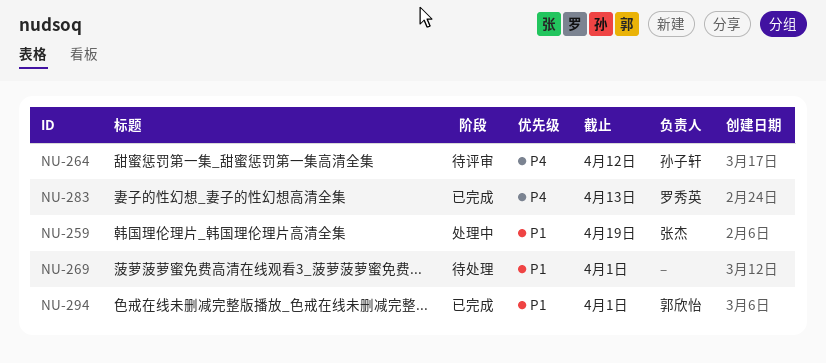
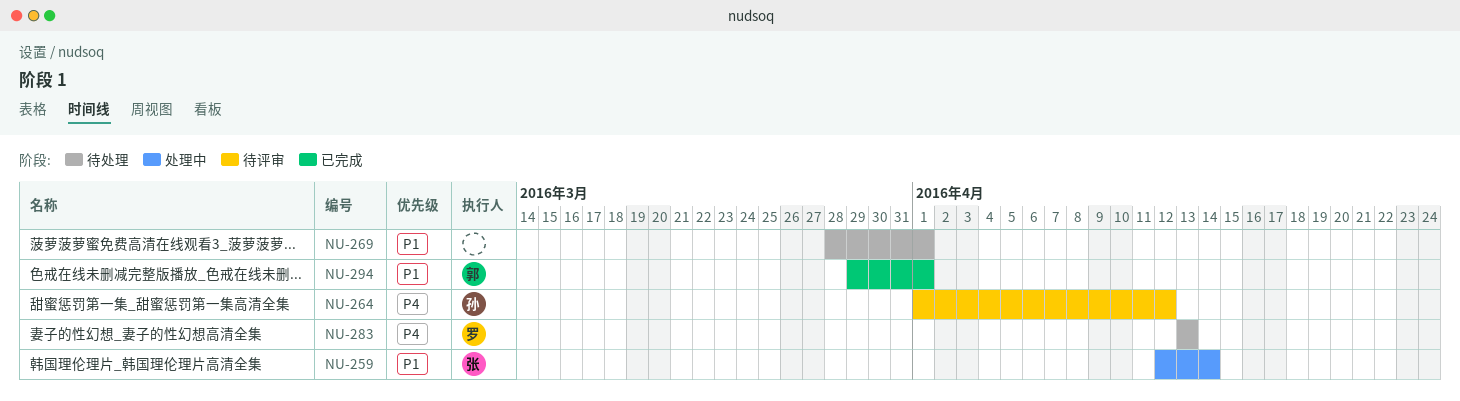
NU-259, due: Apr 19 -> Apr 14
NU-283, status: 已完成 -> 待处理

